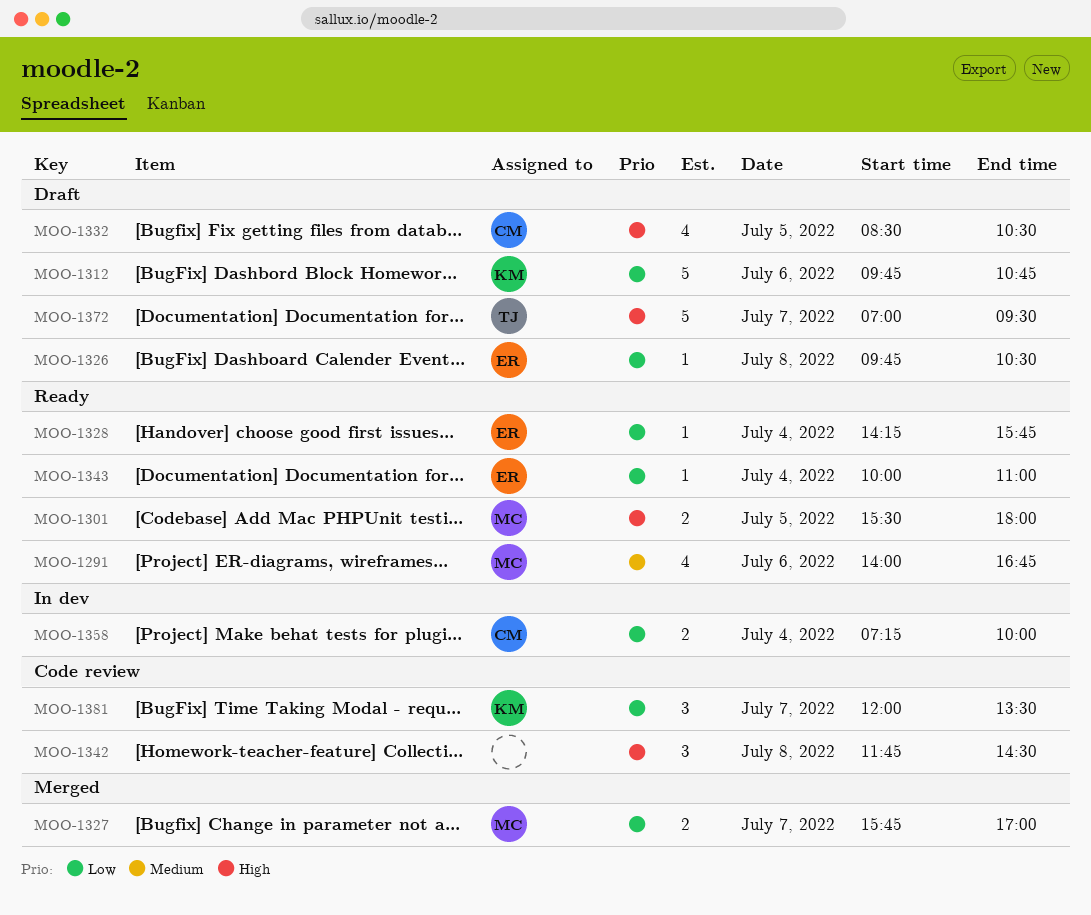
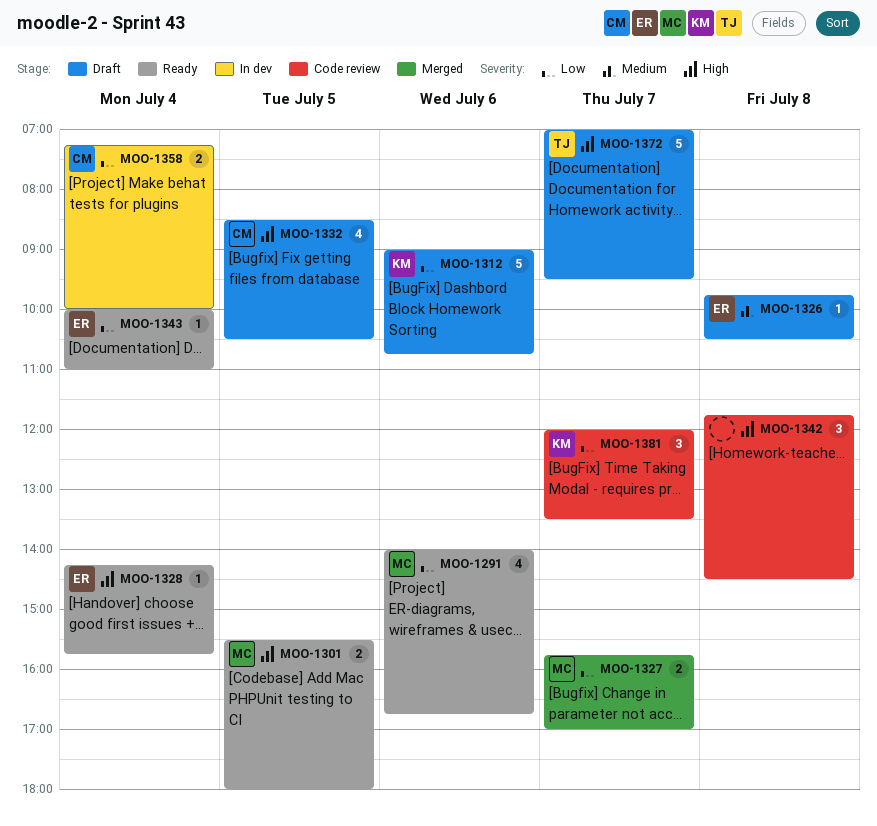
MOO-1291, priority: Medium -> Low
MOO-1312, begins: 09:45 -> 09:00
MOO-1326, priority: Low -> Medium
MOO-1328, priority: Low -> High

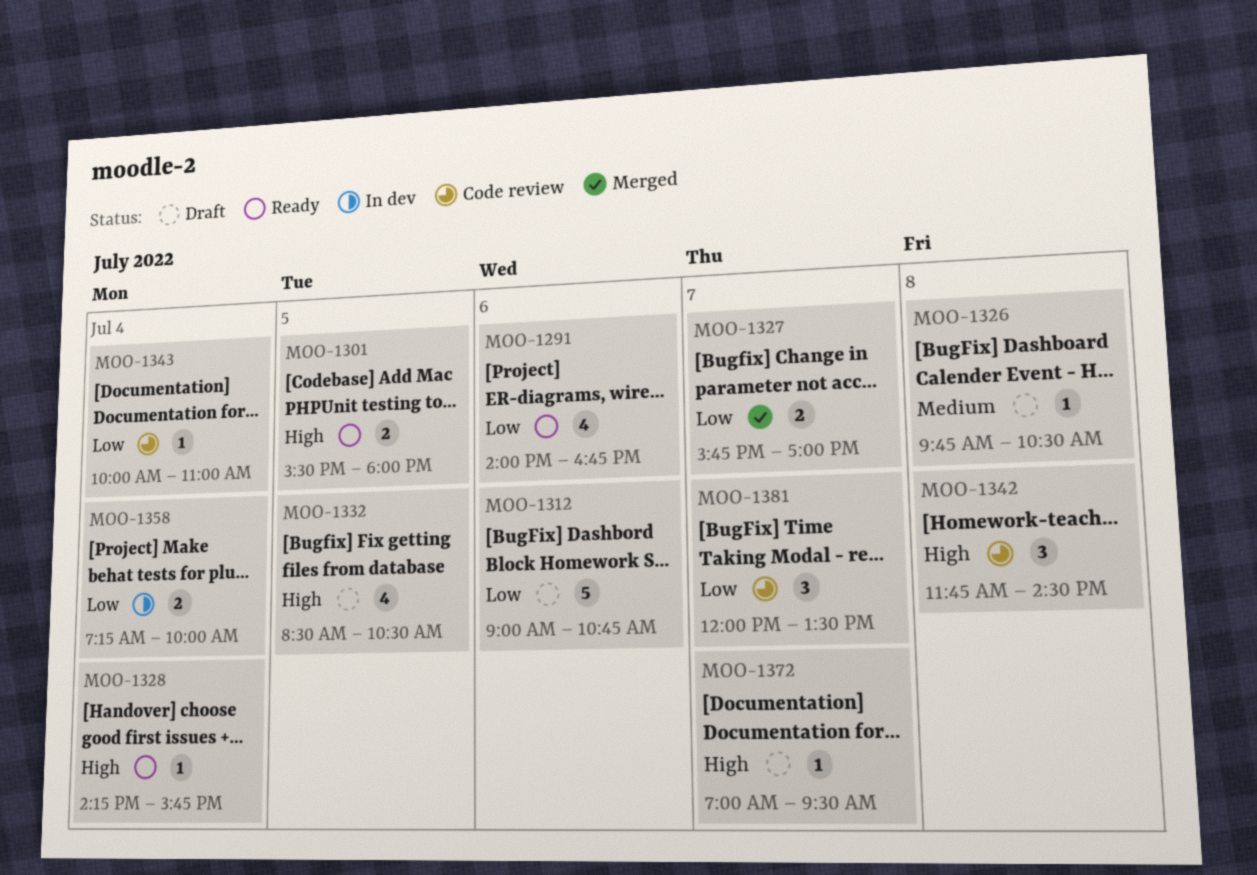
MOO-1343, status: Ready -> Code review
MOO-1372, estimate: 5 -> 1

